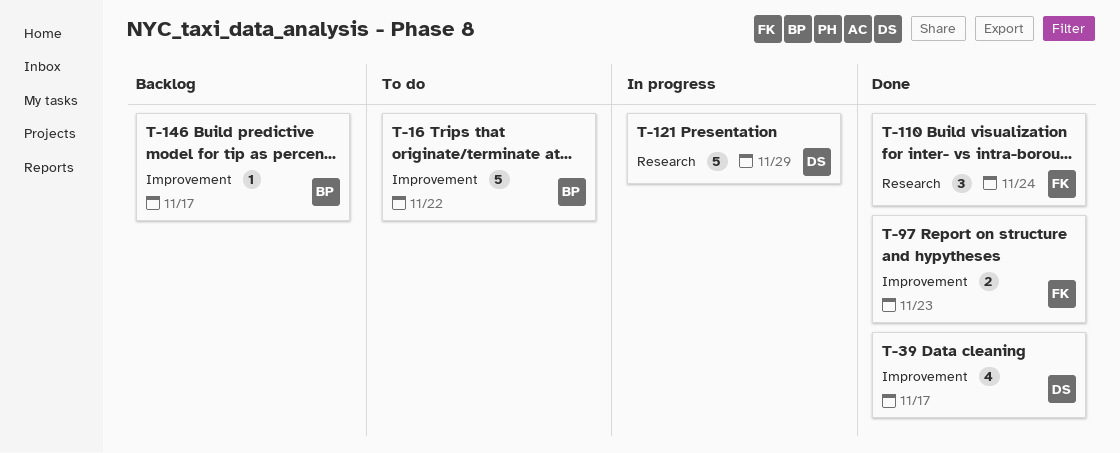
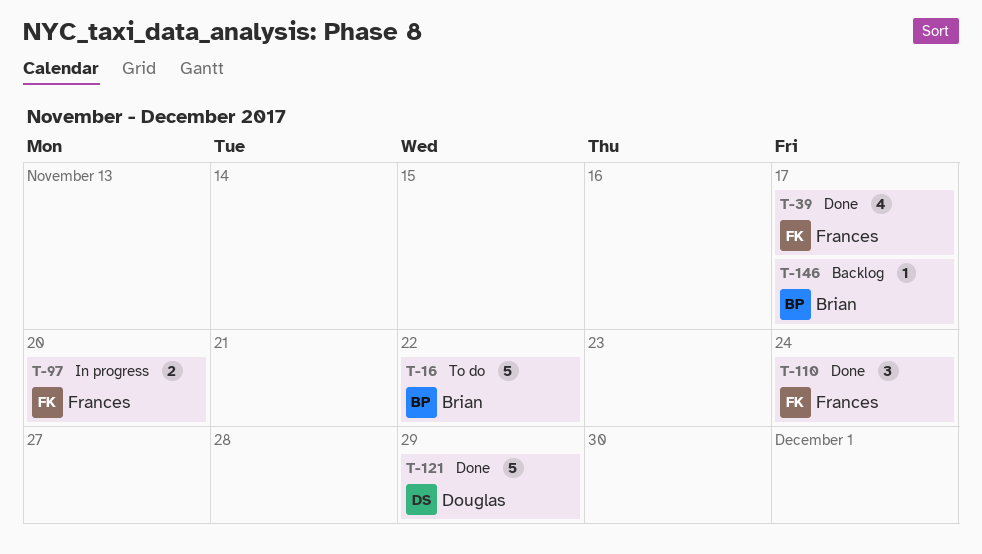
T-39, owner: Douglas -> Frances
T-97, status: Done -> In progress
T-97, due: Nov 23 -> Nov 20
T-121, status: In progress -> Done

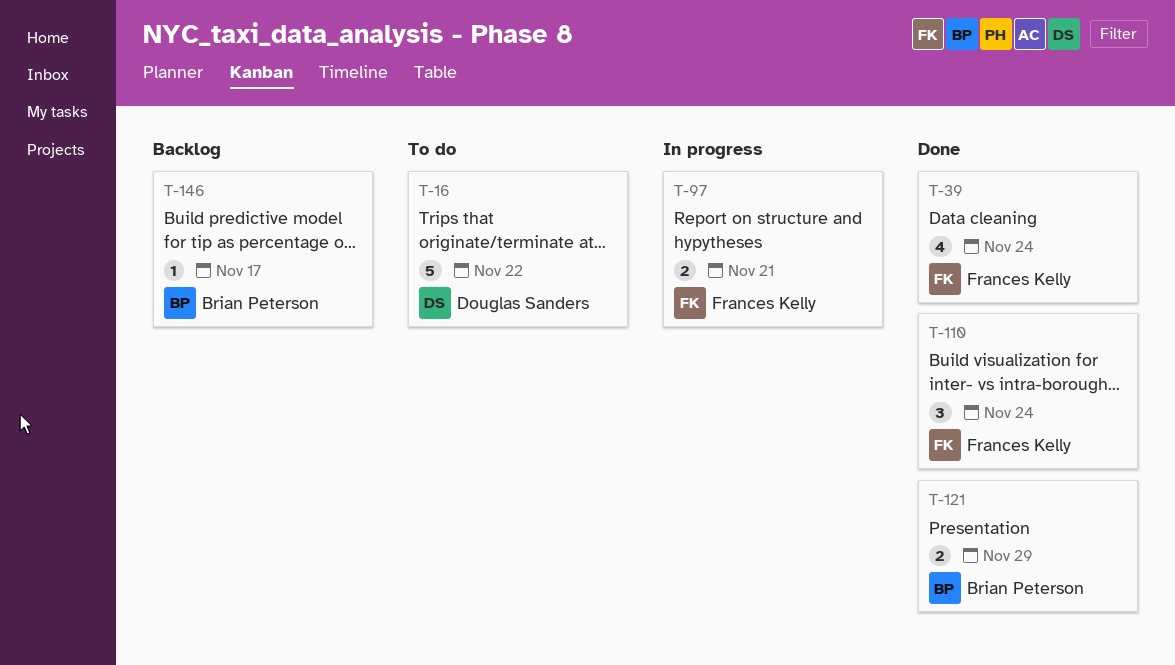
T-16, owner: Brian Peterson -> Douglas Sanders
T-39, due: Nov 17 -> Nov 24
T-97, due: Nov 20 -> Nov 21
T-121, owner: Douglas Sanders -> Brian Peterson
T-121, estimate: 5 -> 2

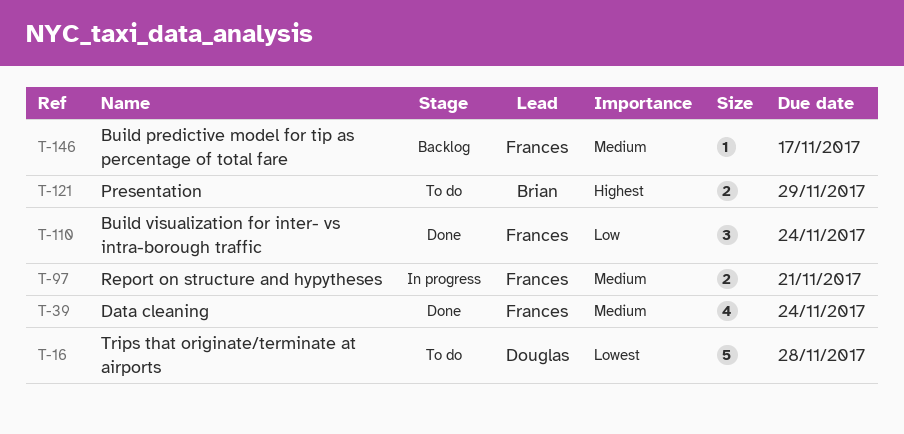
T-16, due: Nov 22 -> Nov 28
T-121, status: Done -> To do
T-146, owner: Brian Peterson -> Frances Kelly

